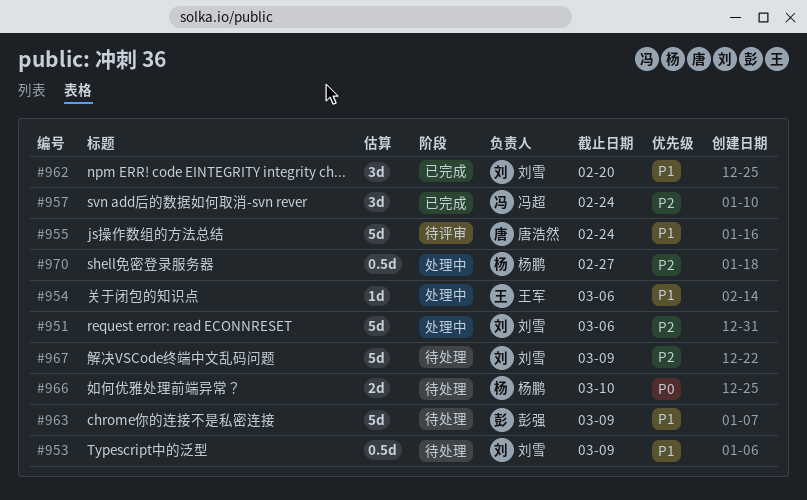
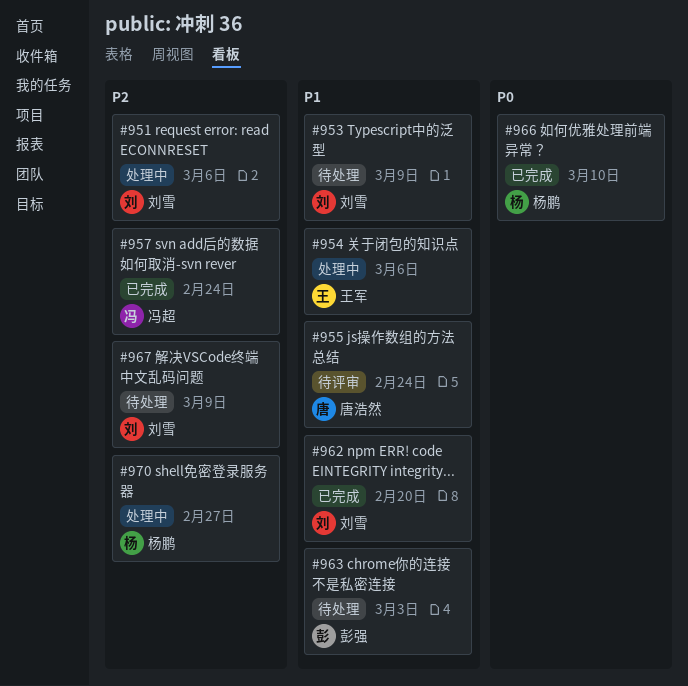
#963, due: Mar 9 -> Mar 3
#966, status: 待处理 -> 已完成

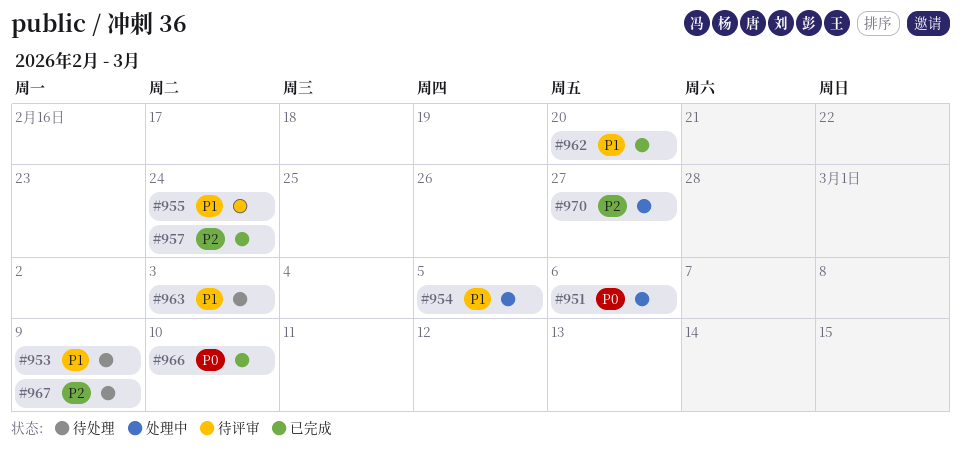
#951, priority: P2 -> P0
#954, due: Mar 6 -> Mar 5

